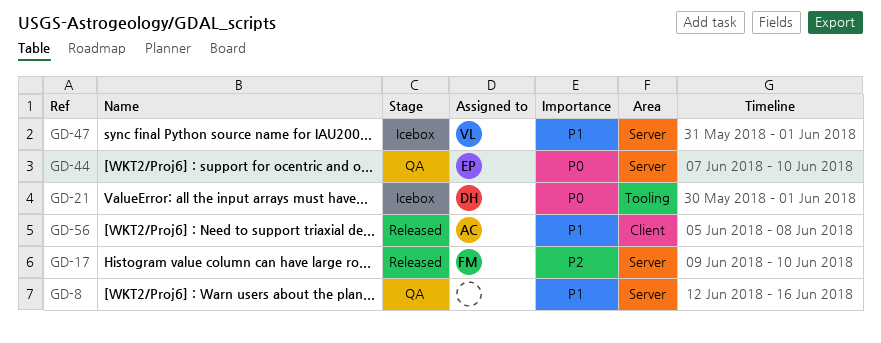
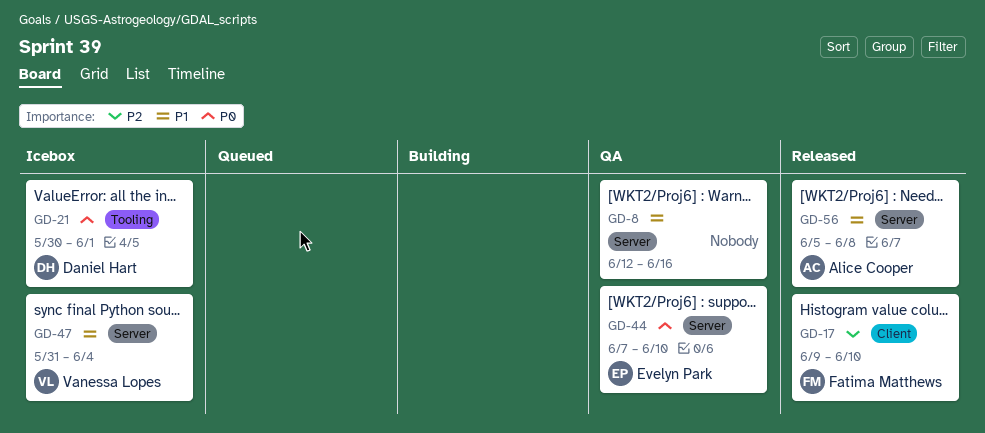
GD-17, label: Server -> Client
GD-47, due: Jun 1 -> Jun 4
GD-56, label: Client -> Server

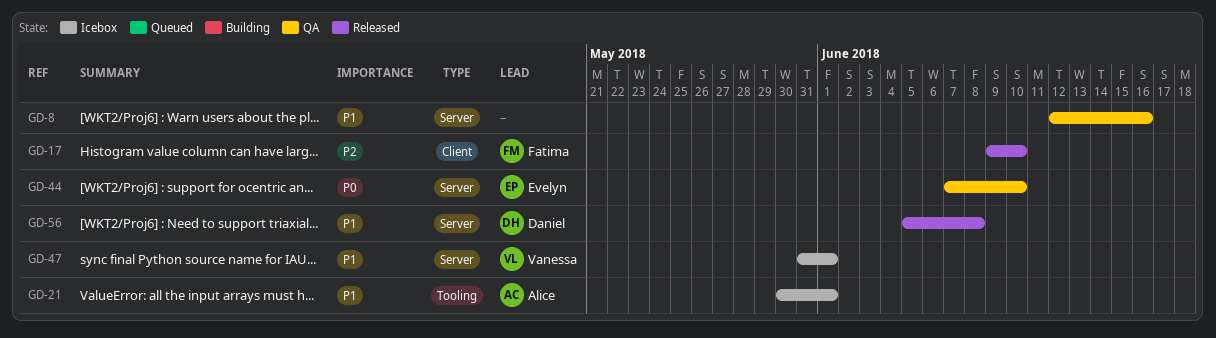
GD-21, owner: Daniel Hart -> Alice Cooper
GD-21, priority: P0 -> P1
GD-47, due: Jun 4 -> Jun 1
GD-56, owner: Alice Cooper -> Daniel Hart

